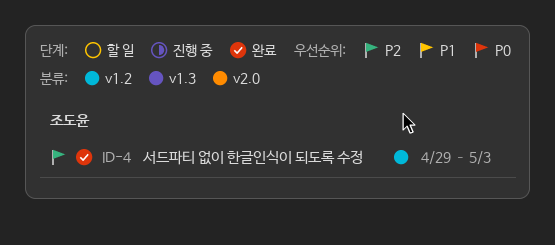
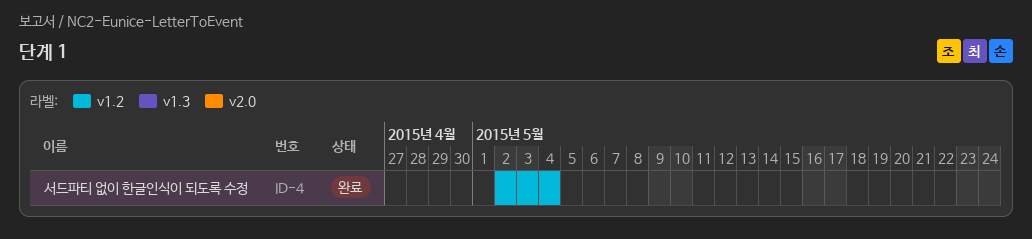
ID-4, start: Apr 29 -> May 2
ID-4, due: May 3 -> May 4

